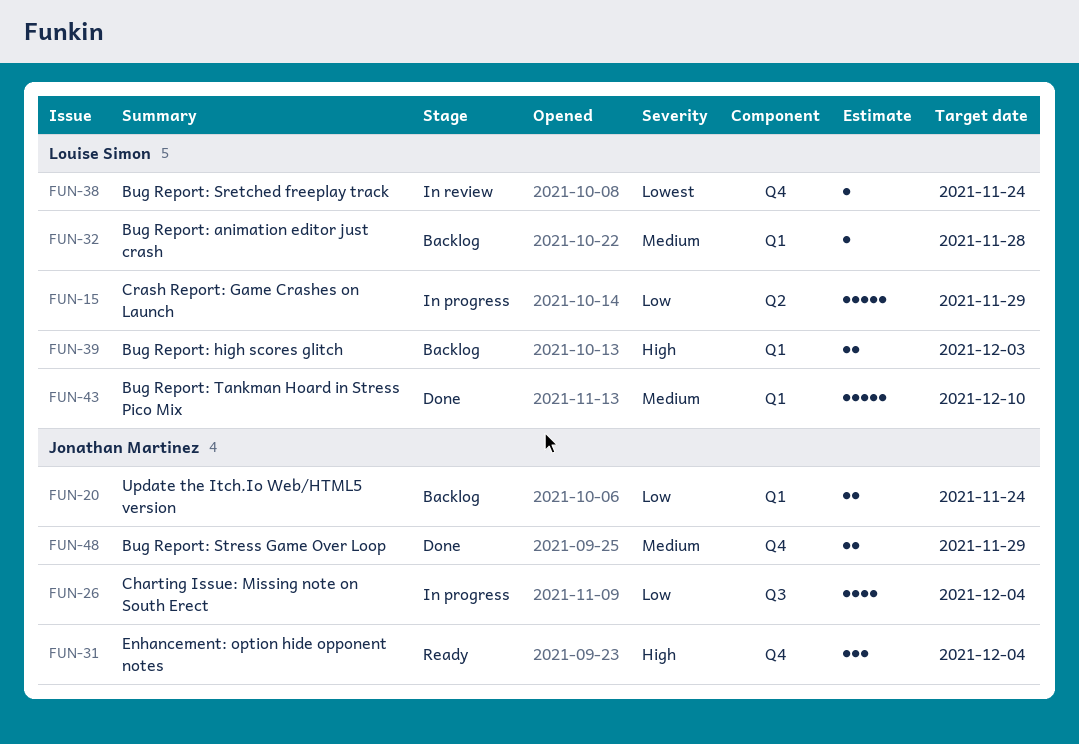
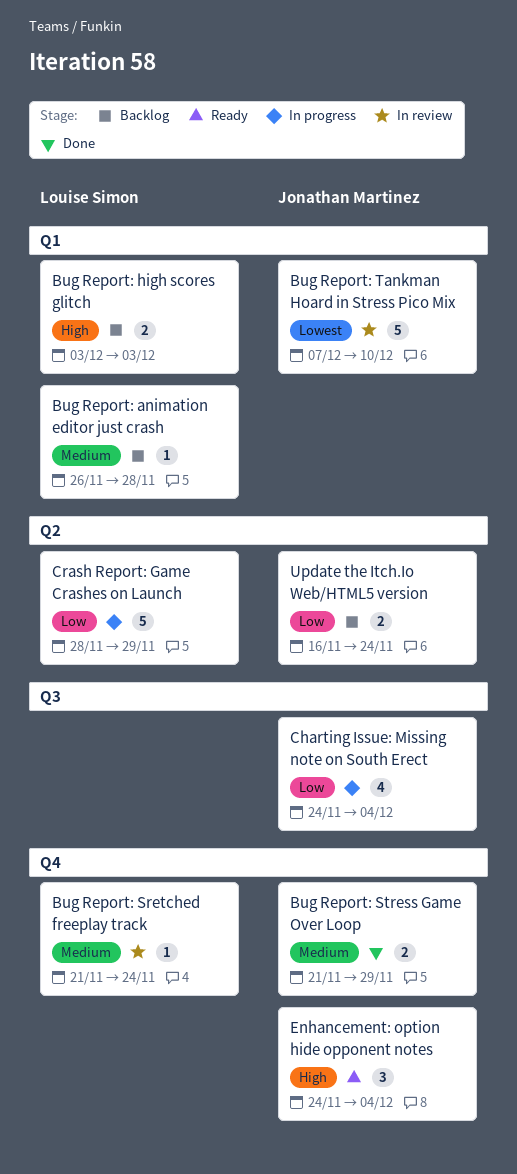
Bug Report: Sretched freeplay track, priority: Lowest -> Medium
Bug Report: Tankman Hoard in Stress Pico Mix, status: Done -> In review
Bug Report: Tankman Hoard in Stress Pico Mix, owner: Louise Simon -> Jonathan Martinez
Bug Report: Tankman Hoard in Stress Pico Mix, priority: Medium -> Lowest
Update the Itch.Io Web/HTML5 version, label: Q1 -> Q2

